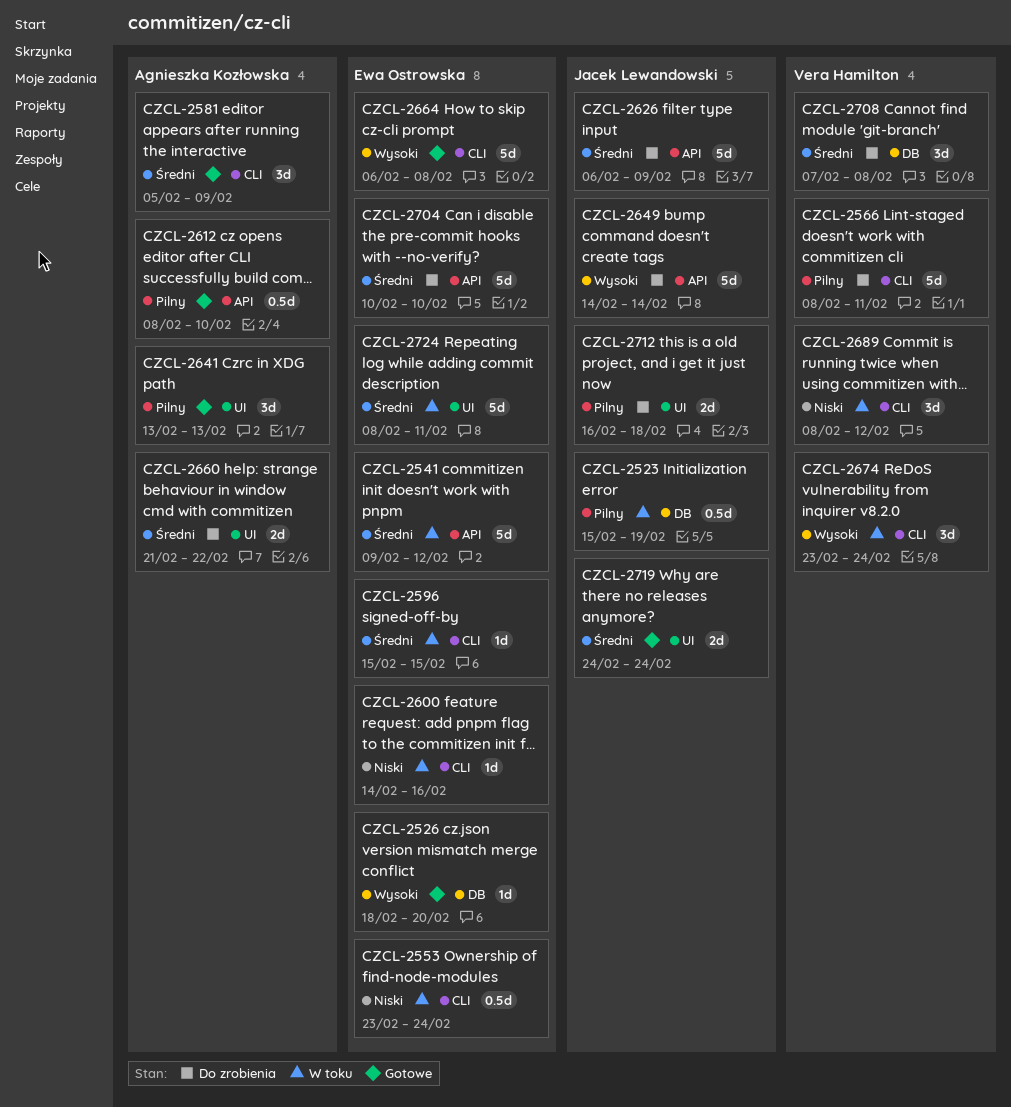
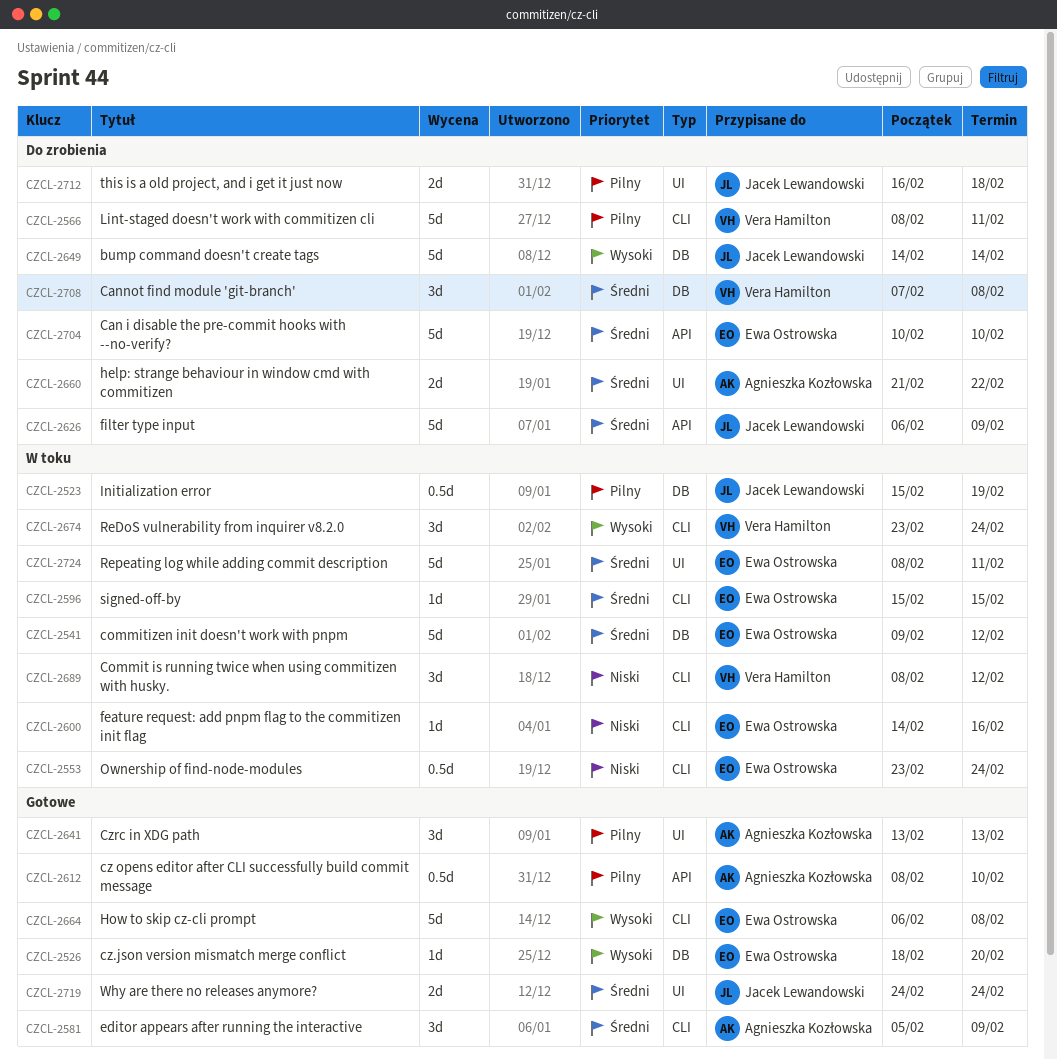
CZCL-2541, label: API -> DB
CZCL-2649, label: API -> DB

